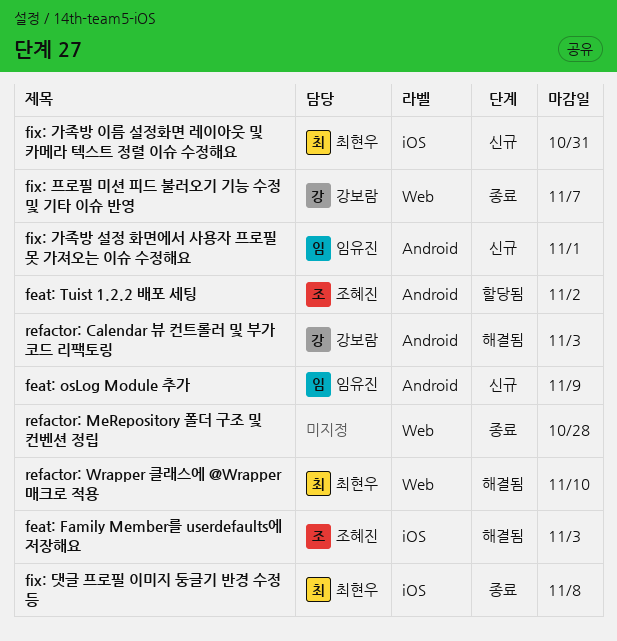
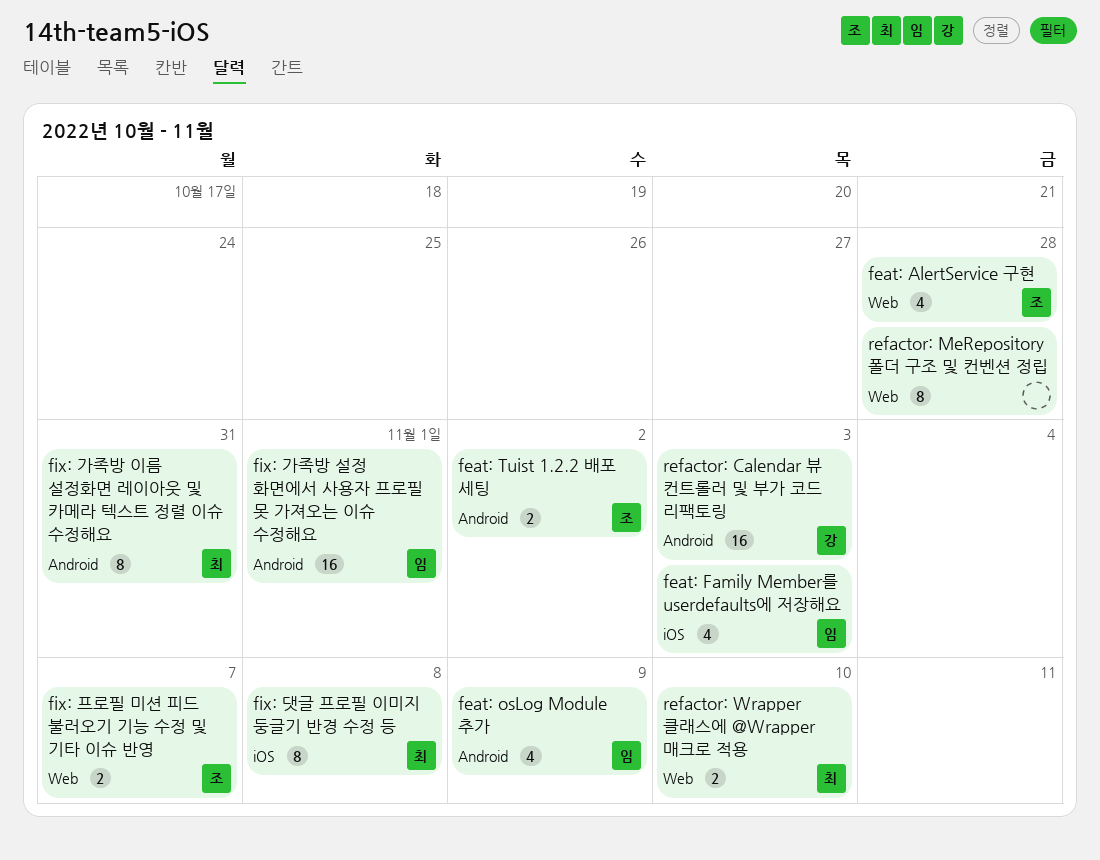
feat: AlertService 구현: none -> present
feat: Family Member를 userdefaults에 저장해요, owner: 조혜진 -> 임유진
fix: 가족방 이름 설정화면 레이아웃 및 카메라 텍스트 정렬 이슈 수정해요, label: iOS -> Android
fix: 프로필 미션 피드 불러오기 기능 수정 및 기타 이슈 반영, owner: 강보람 -> 조혜진

